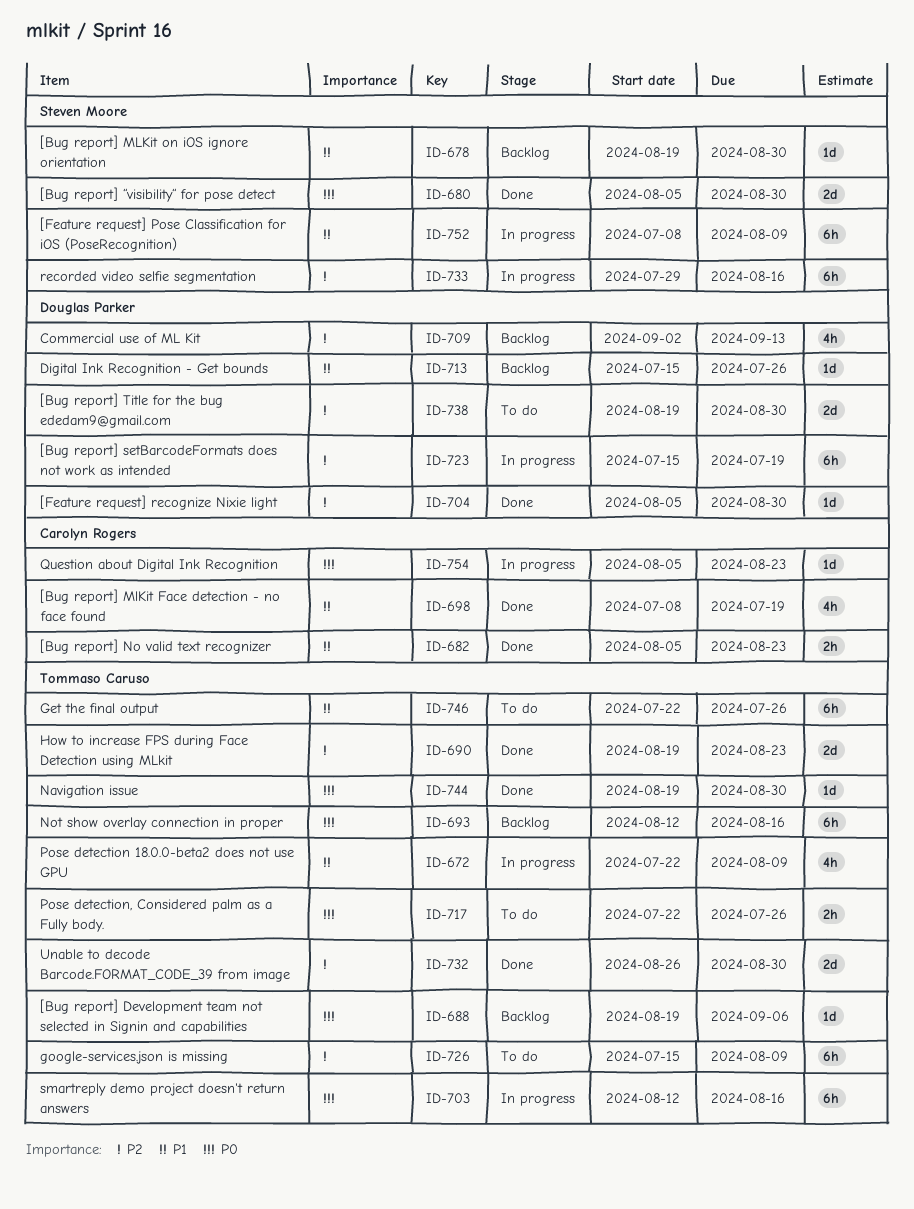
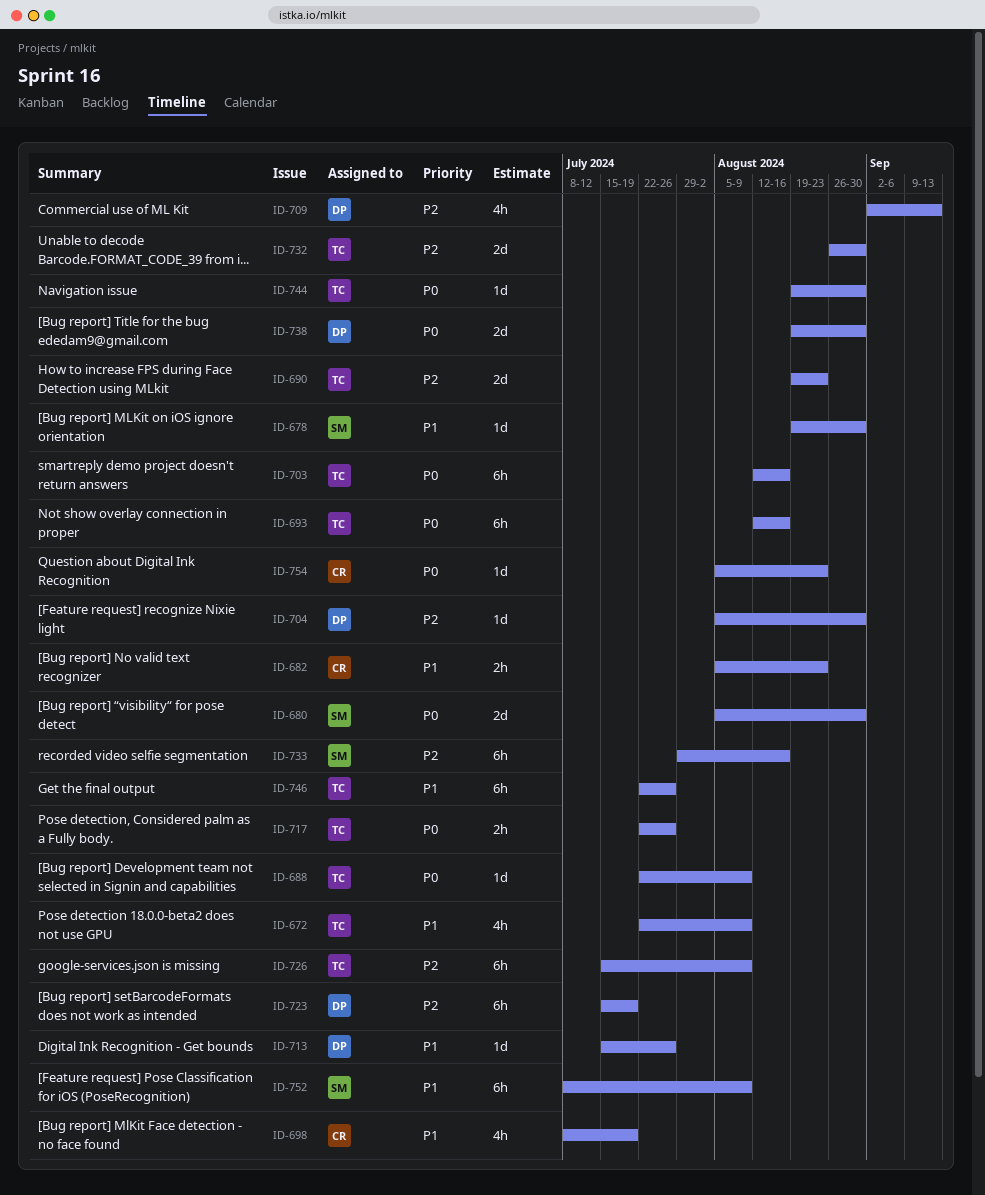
ID-688, start: Aug 19 -> Jul 22
ID-688, due: Sep 6 -> Aug 9
ID-738, priority: P2 -> P0

